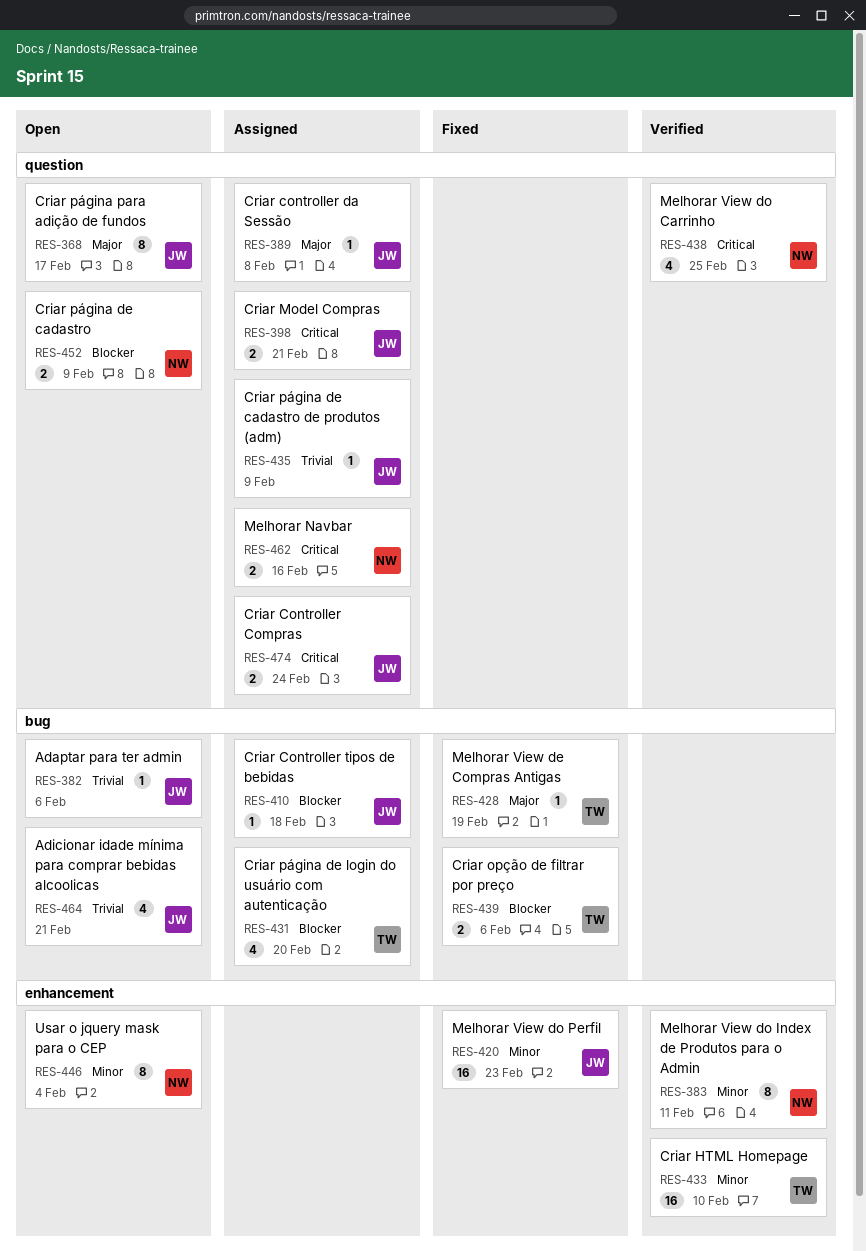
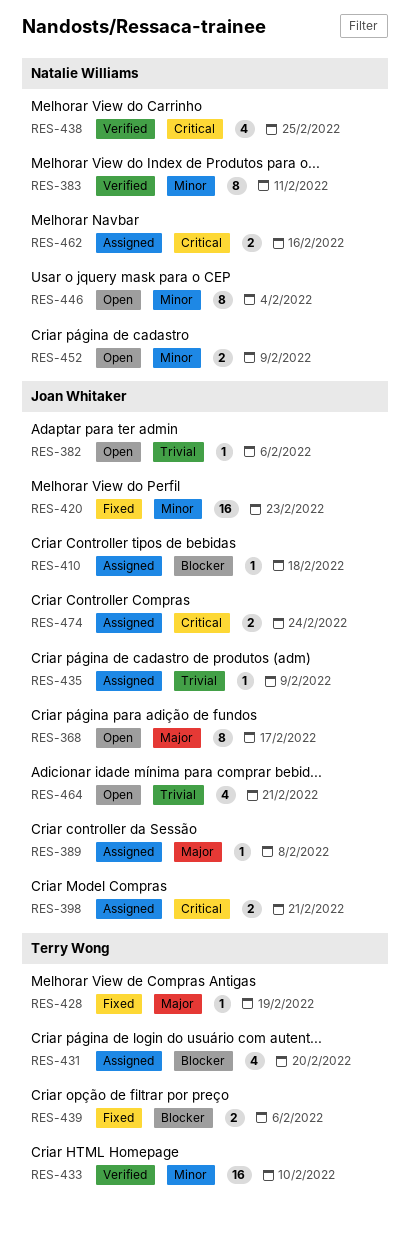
RES-452, priority: Blocker -> Minor

